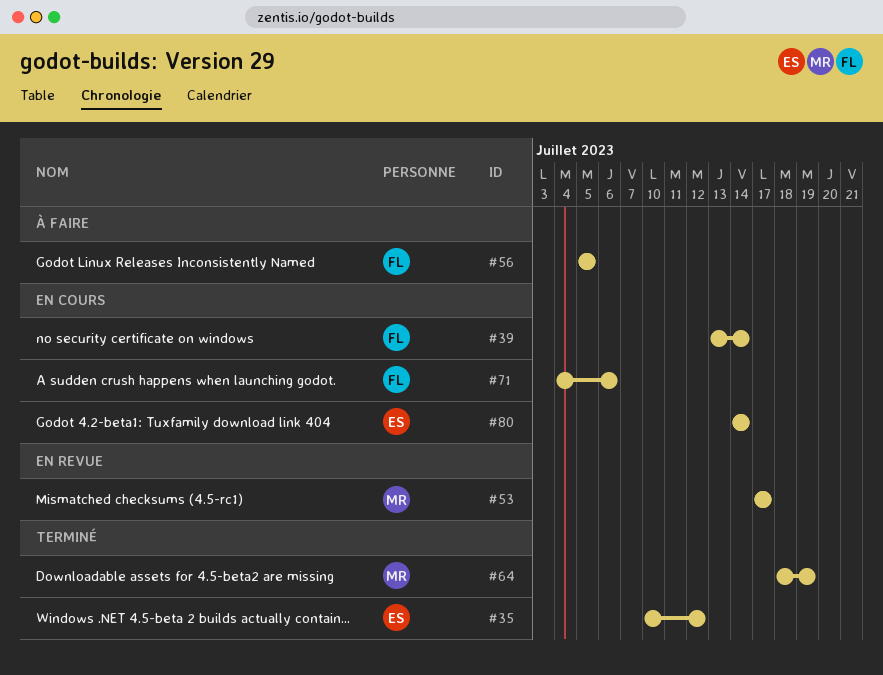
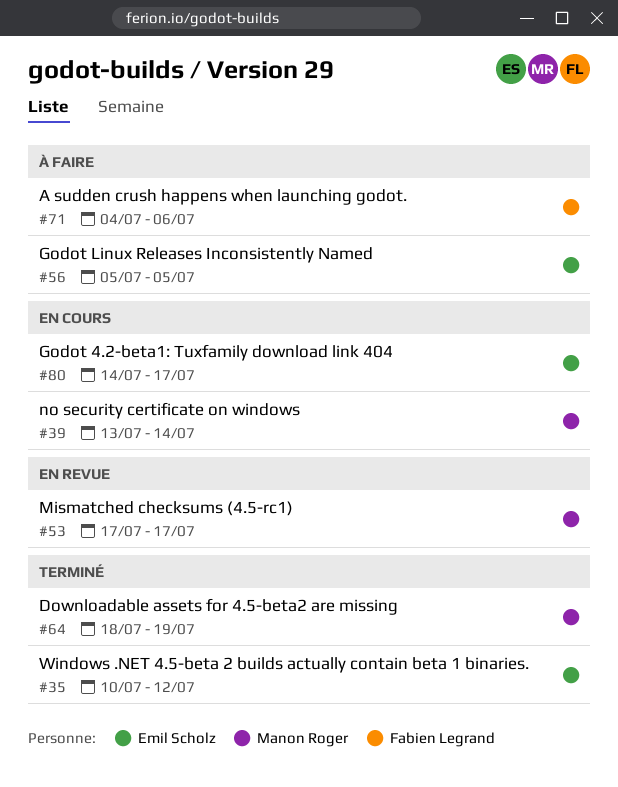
#39, owner: Fabien Legrand -> Manon Roger
#56, owner: Fabien Legrand -> Emil Scholz
#71, status: En cours -> À faire
#80, due: Jul 14 -> Jul 17

